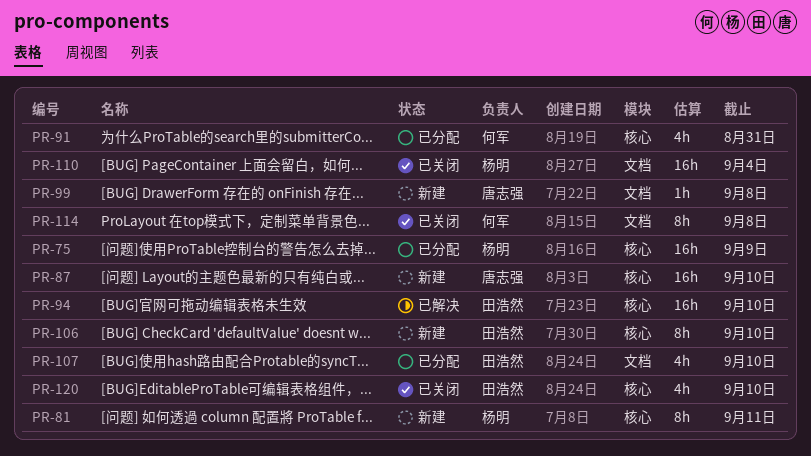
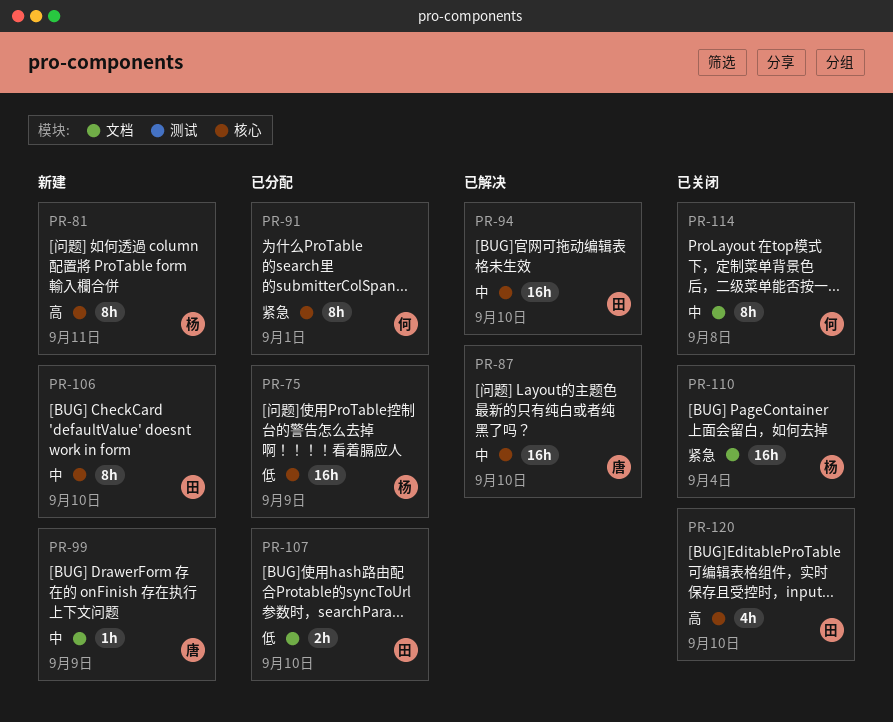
PR-87, status: 新建 -> 已解决
PR-91, estimate: 4h -> 8h
PR-91, due: Aug 31 -> Sep 1
PR-99, due: Sep 8 -> Sep 9
PR-107, estimate: 4h -> 2h

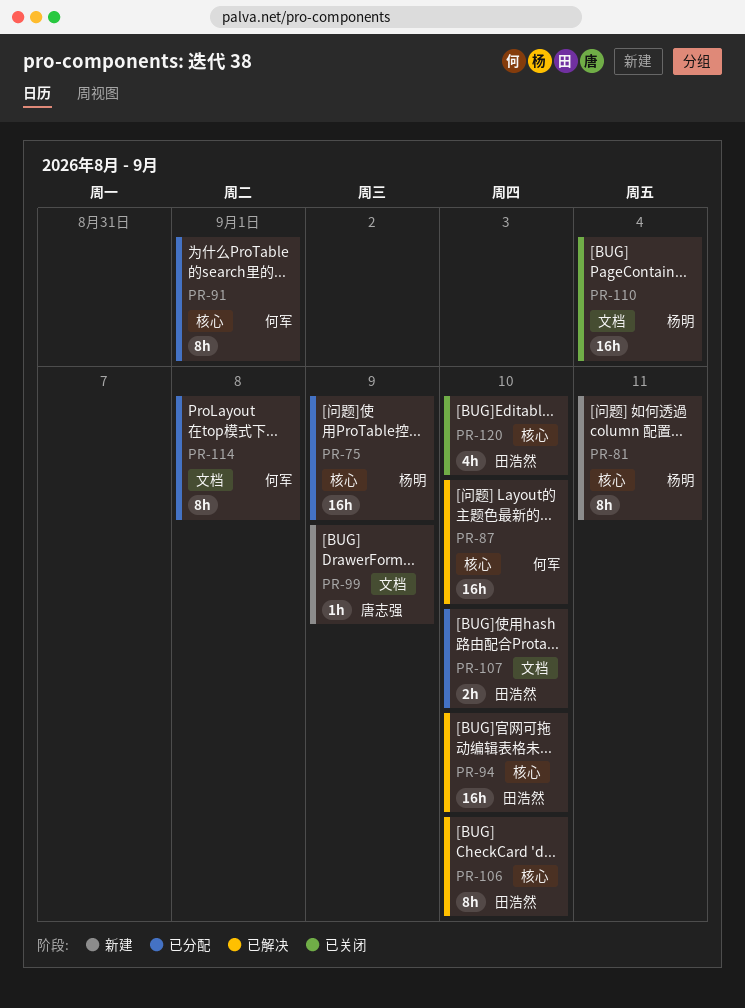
PR-87, owner: 唐志强 -> 何军
PR-106, status: 新建 -> 已解决
PR-114, status: 已关闭 -> 已分配

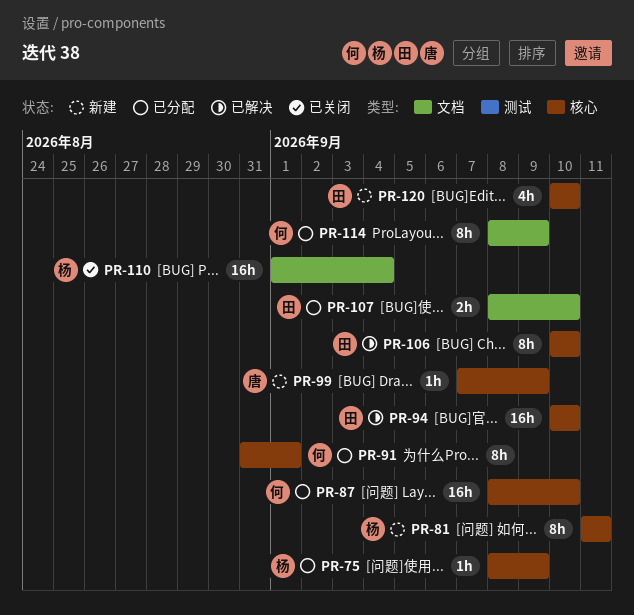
PR-75, estimate: 16h -> 1h
PR-87, status: 已解决 -> 已分配
PR-99, label: 文档 -> 核心
PR-114, due: Sep 8 -> Sep 9
PR-120, status: 已关闭 -> 新建

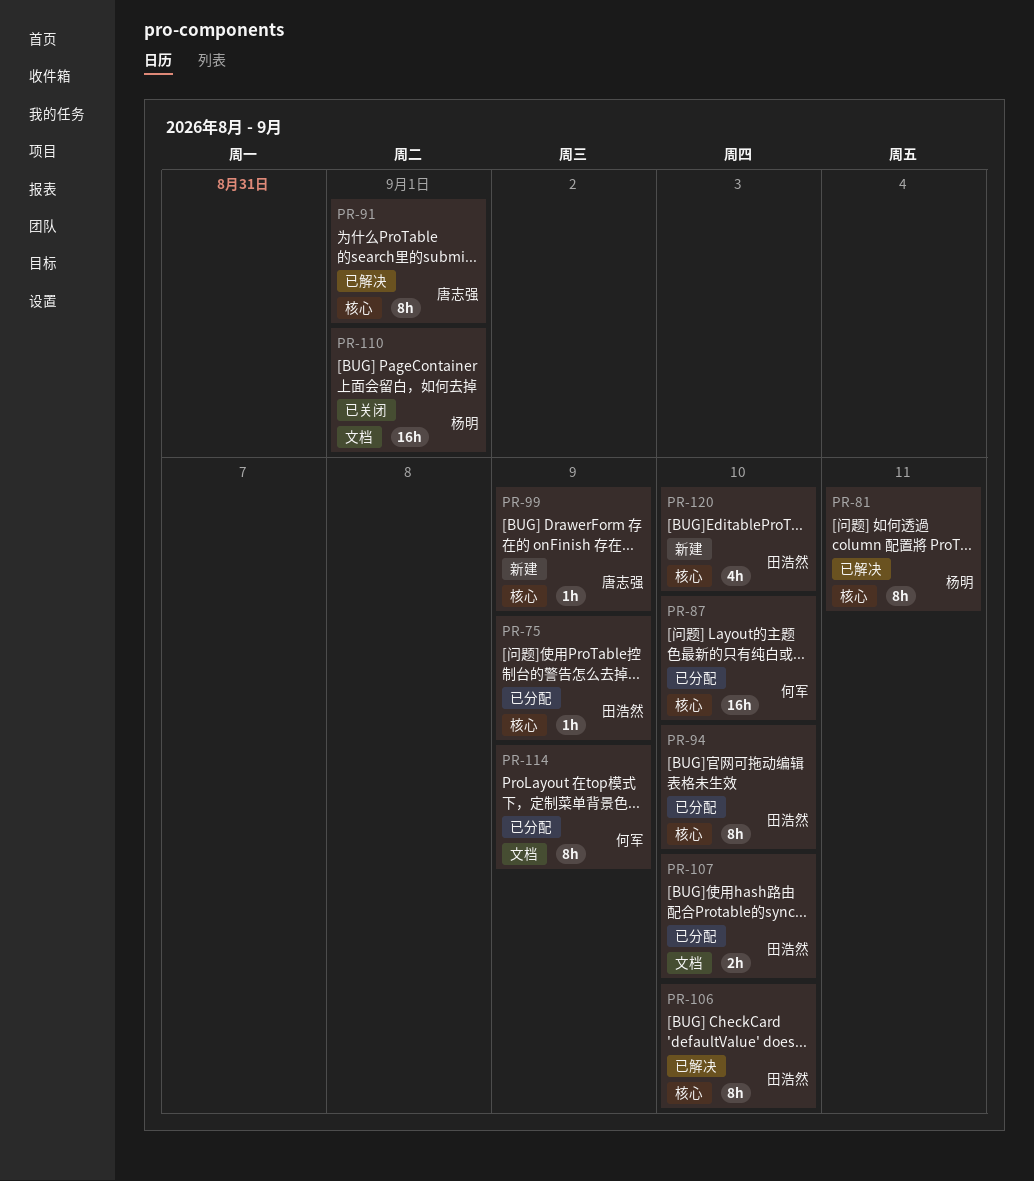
PR-75, owner: 杨明 -> 田浩然
PR-81, status: 新建 -> 已解决
PR-91, status: 已分配 -> 已解决
PR-91, owner: 何军 -> 唐志强
PR-94, status: 已解决 -> 已分配
PR-94, estimate: 16h -> 8h
PR-110, due: Sep 4 -> Sep 1

